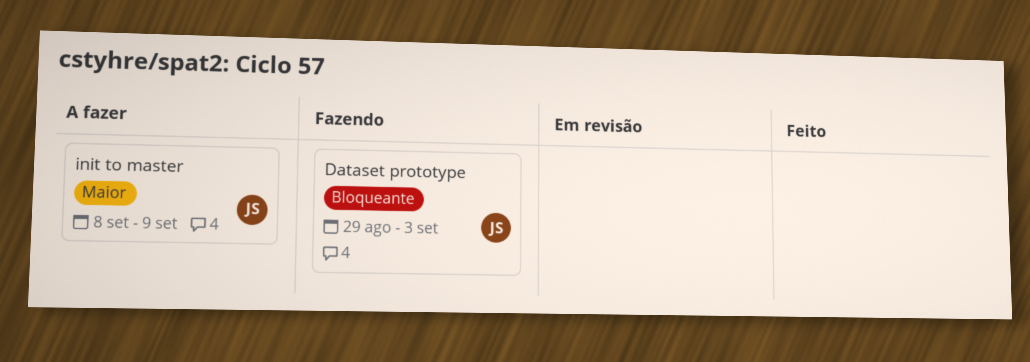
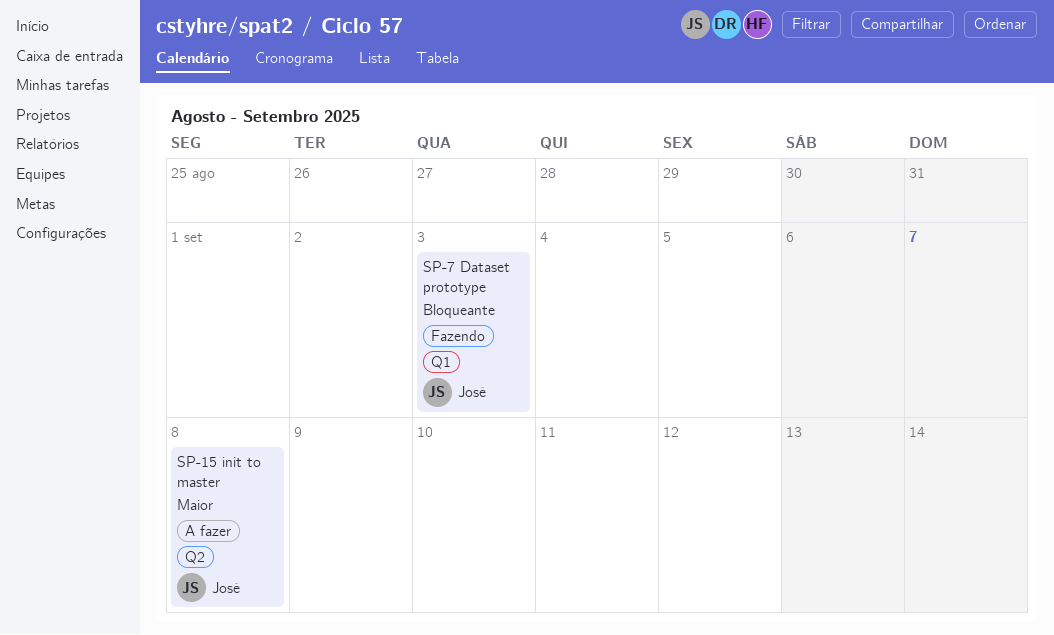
init to master, due: Sep 9 -> Sep 8

